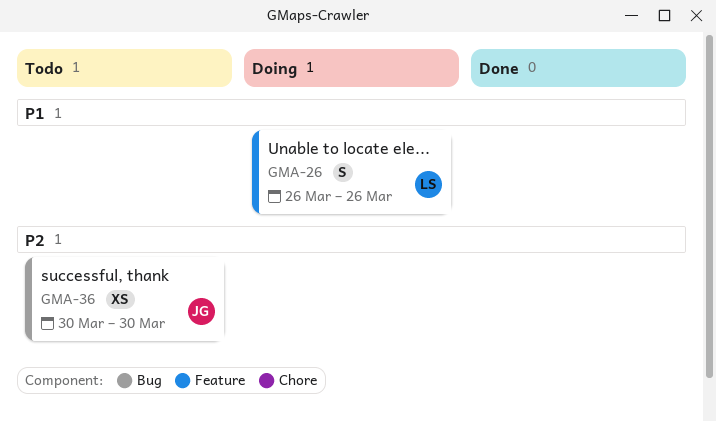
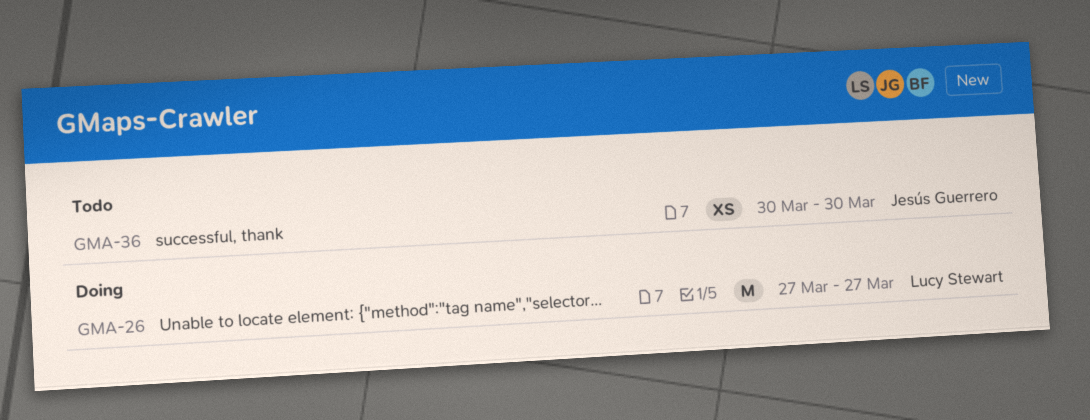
GMA-26, estimate: S -> M
GMA-26, start: Mar 26 -> Mar 27
GMA-26, due: Mar 26 -> Mar 27

